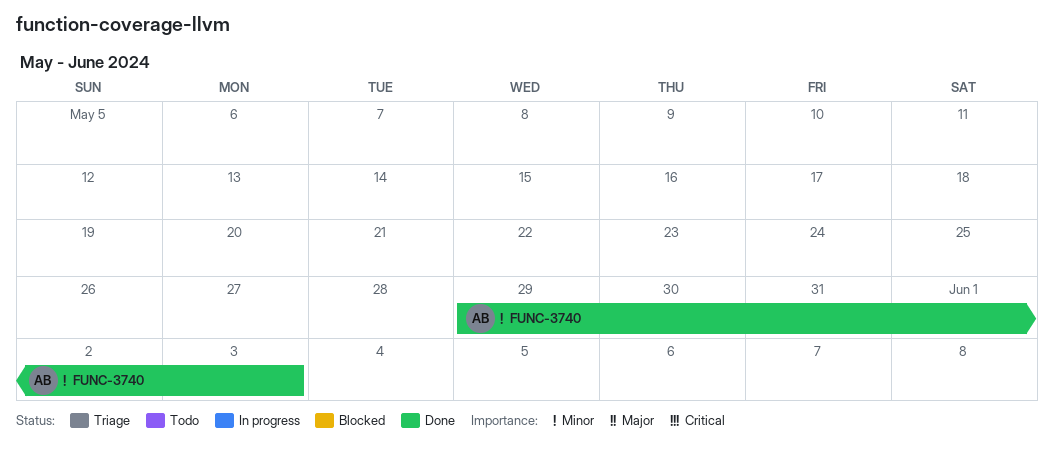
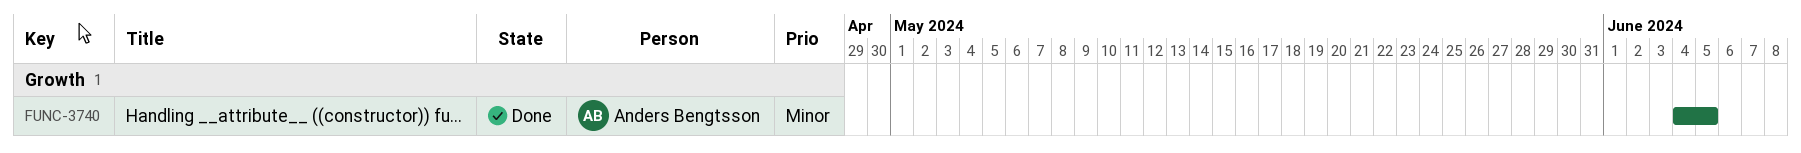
FUNC-3740, start: May 29 -> Jun 4
FUNC-3740, due: Jun 3 -> Jun 5

